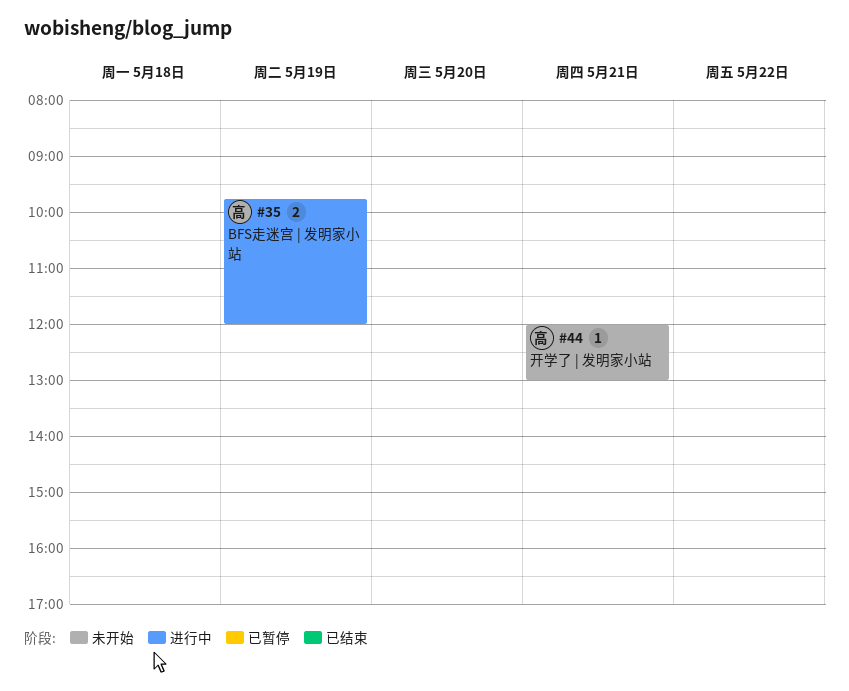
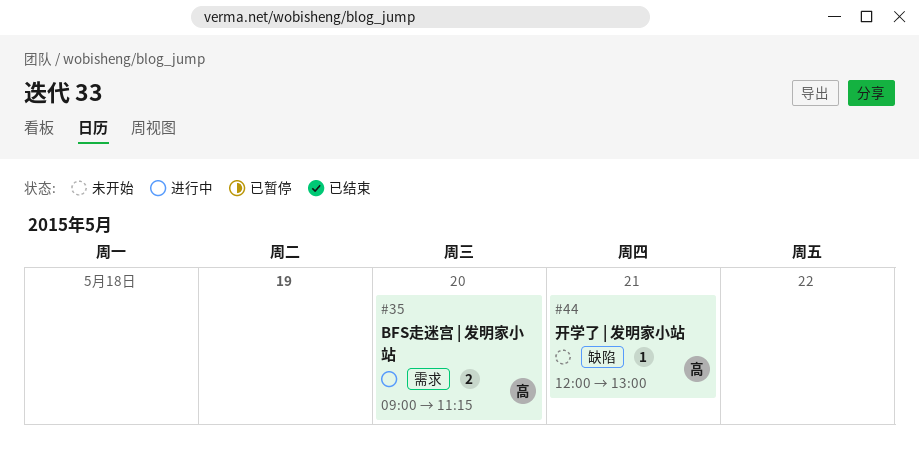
#35, day: May 19 -> May 20
#35, begins: 09:45 -> 09:00
#35, ends: 12:00 -> 11:15

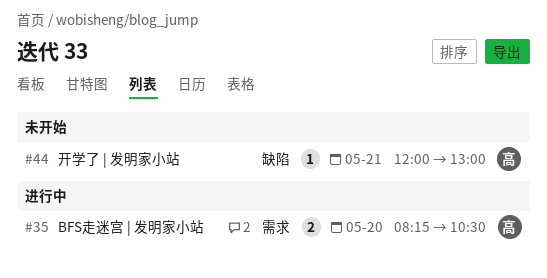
#35, begins: 09:00 -> 08:15
#35, ends: 11:15 -> 10:30

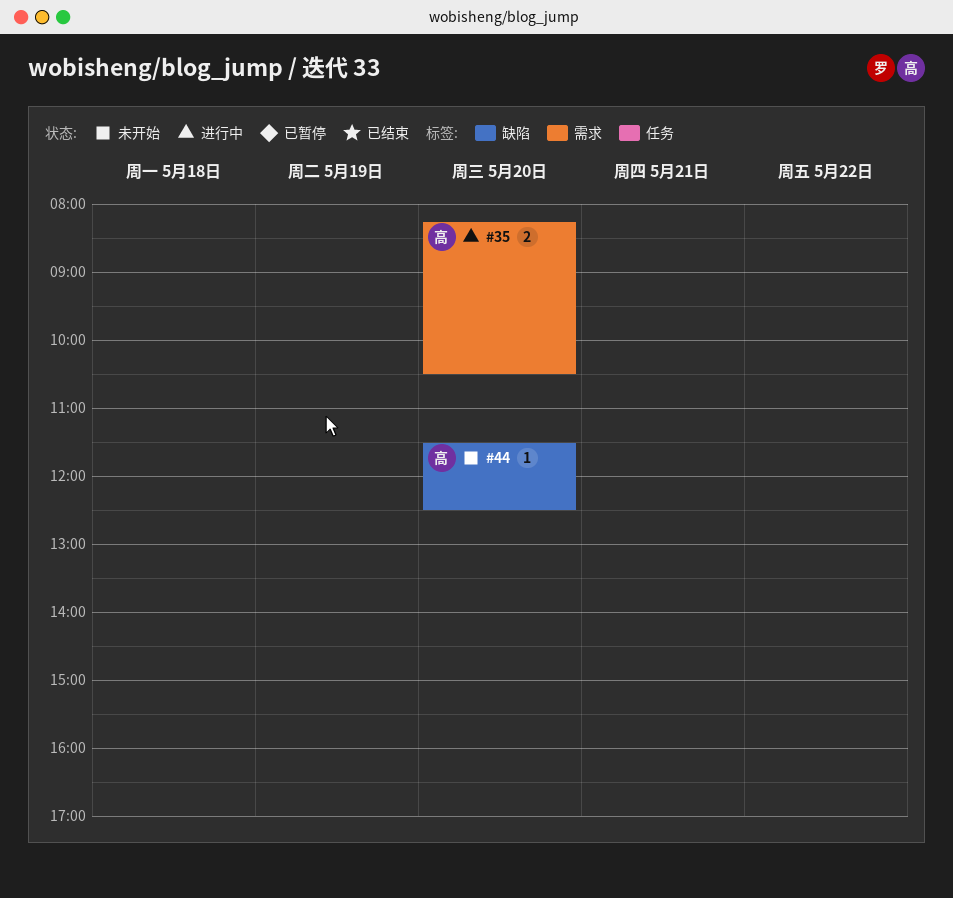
#44, day: May 21 -> May 20
#44, begins: 12:00 -> 11:30
#44, ends: 13:00 -> 12:30

